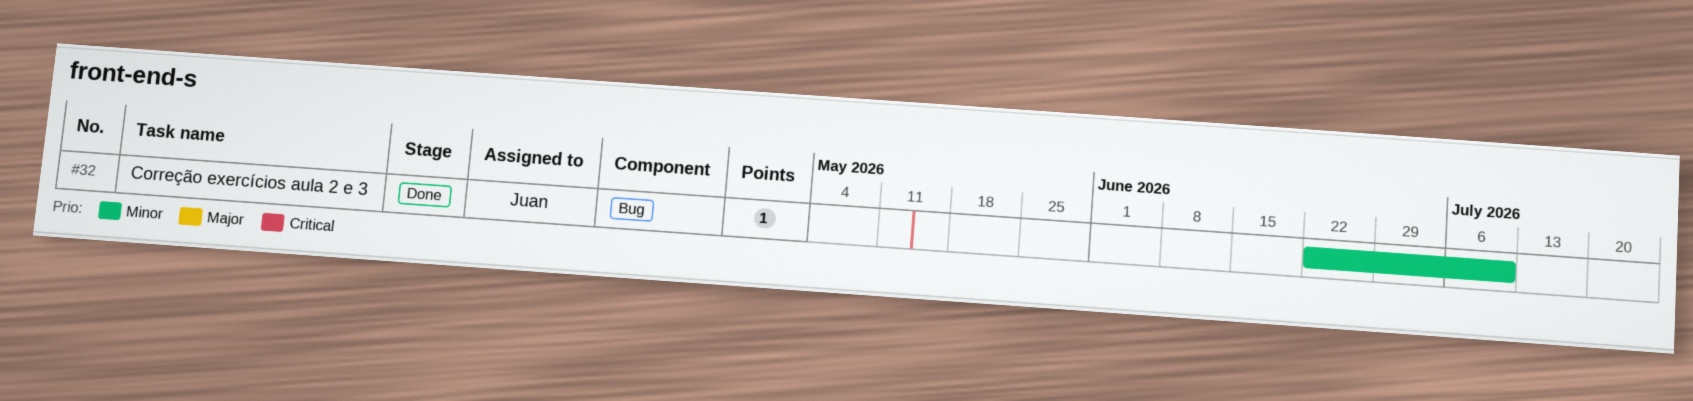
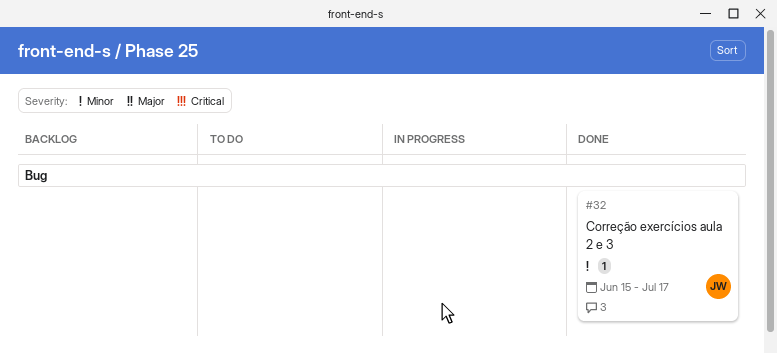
#32, start: Jun 22 -> Jun 15
#32, due: Jul 10 -> Jul 17

